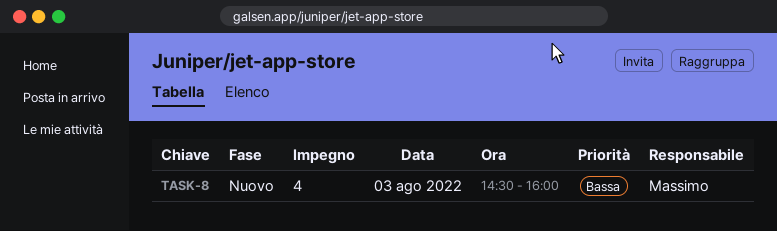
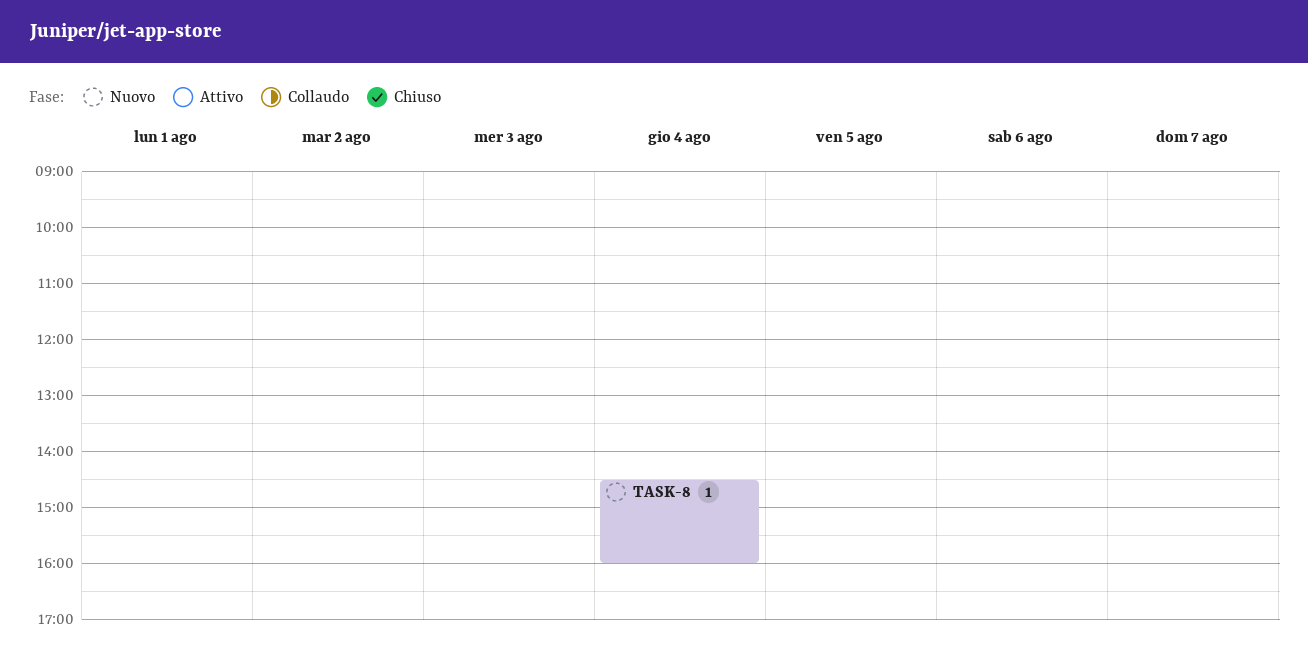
TASK-8, estimate: 4 -> 1
TASK-8, day: Aug 3 -> Aug 4

